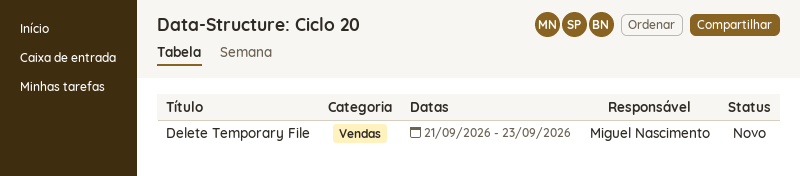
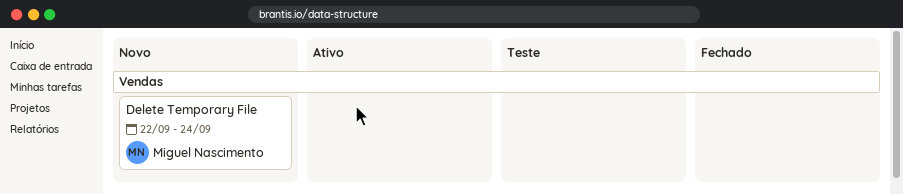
Delete Temporary File, start: Sep 21 -> Sep 22
Delete Temporary File, due: Sep 23 -> Sep 24

